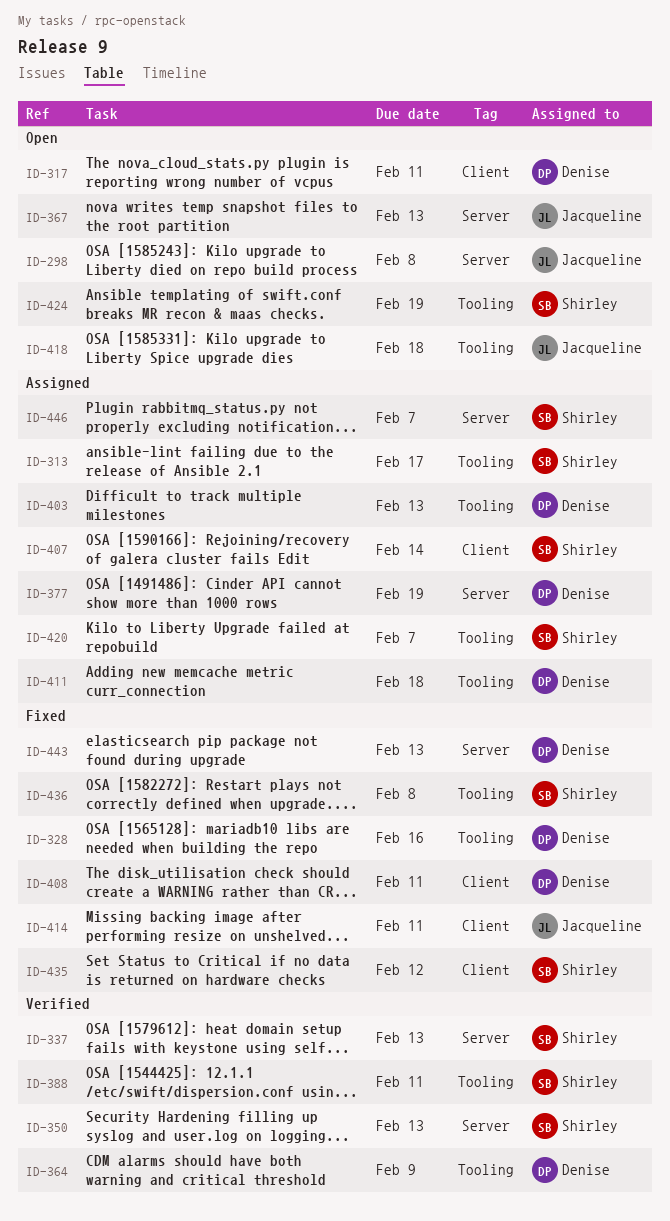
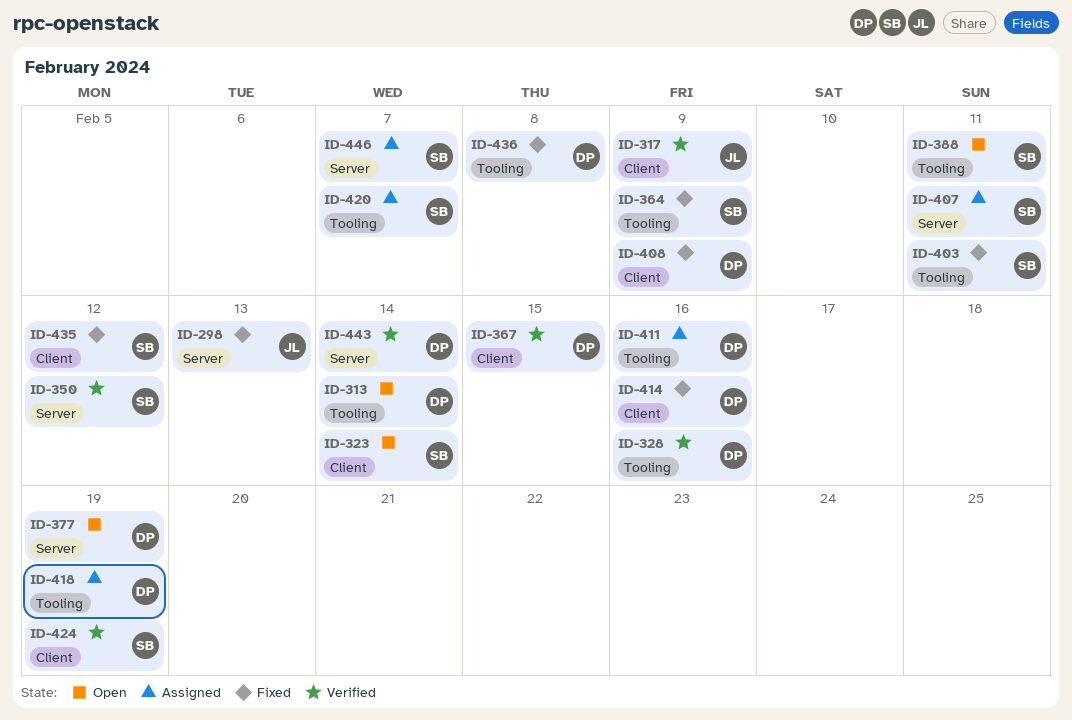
ID-298, status: Open -> Fixed
ID-298, due: Feb 8 -> Feb 13
ID-313, status: Assigned -> Open
ID-313, owner: Shirley -> Denise
ID-313, due: Feb 17 -> Feb 14
ID-317, status: Open -> Verified
ID-317, owner: Denise -> Jacqueline
ID-317, due: Feb 11 -> Feb 9
ID-323: none -> present
ID-328, status: Fixed -> Verified
ID-337: present -> none
ID-350, due: Feb 13 -> Feb 12
ID-364, status: Verified -> Fixed
ID-364, owner: Denise -> Shirley
ID-367, status: Open -> Verified
ID-367, owner: Jacqueline -> Denise
ID-367, label: Server -> Client
ID-367, due: Feb 13 -> Feb 15
ID-377, status: Assigned -> Open
ID-388, status: Verified -> Open
ID-403, status: Assigned -> Fixed
ID-403, owner: Denise -> Shirley
ID-403, due: Feb 13 -> Feb 11
ID-407, label: Client -> Server
ID-407, due: Feb 14 -> Feb 11
ID-408, due: Feb 11 -> Feb 9
ID-411, due: Feb 18 -> Feb 16
ID-414, owner: Jacqueline -> Denise
ID-414, due: Feb 11 -> Feb 16
ID-418, status: Open -> Assigned
ID-418, owner: Jacqueline -> Denise
ID-418, due: Feb 18 -> Feb 19
ID-424, status: Open -> Verified
ID-424, label: Tooling -> Client
ID-436, owner: Shirley -> Denise
ID-443, status: Fixed -> Verified
ID-443, due: Feb 13 -> Feb 14

